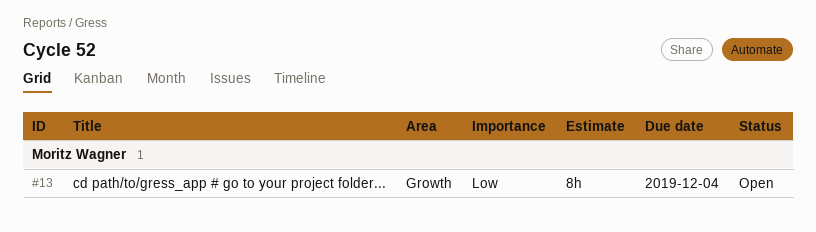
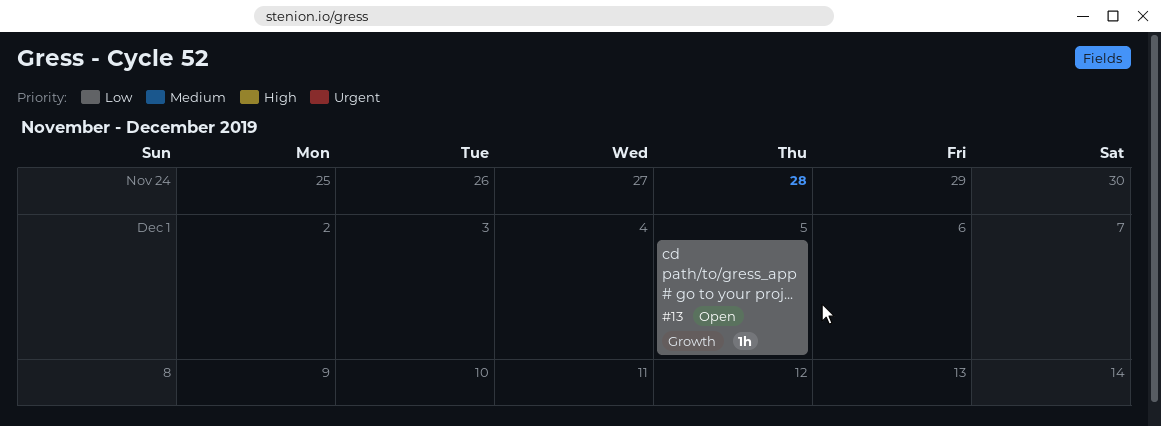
#13, estimate: 8h -> 1h
#13, due: Dec 4 -> Dec 5

